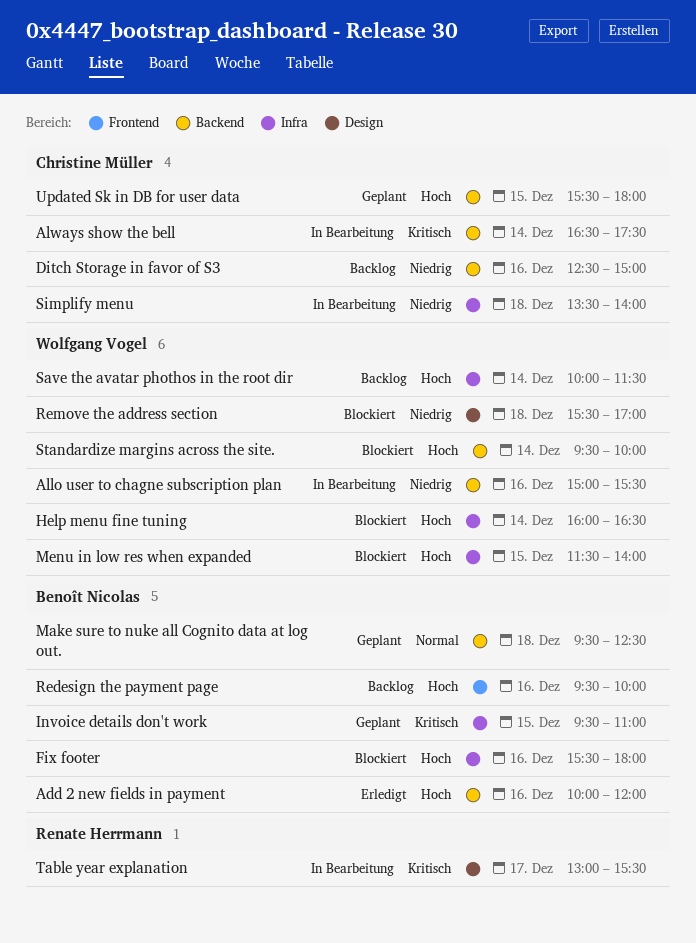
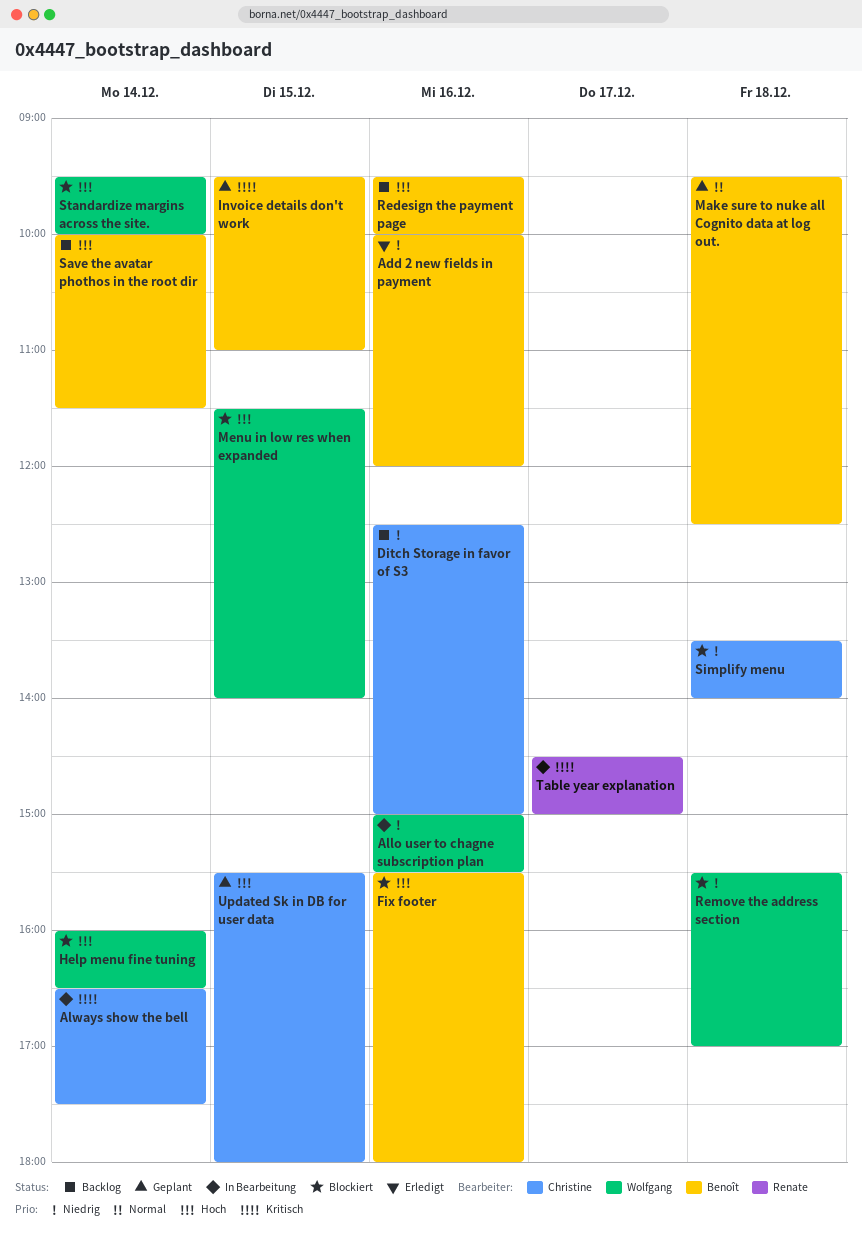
Add 2 new fields in payment, priority: Hoch -> Niedrig
Save the avatar phothos in the root dir, owner: Wolfgang Vogel -> Benoît Nicolas
Simplify menu, status: In Bearbeitung -> Blockiert
Table year explanation, begins: 13:00 -> 14:30
Table year explanation, ends: 15:30 -> 15:00

